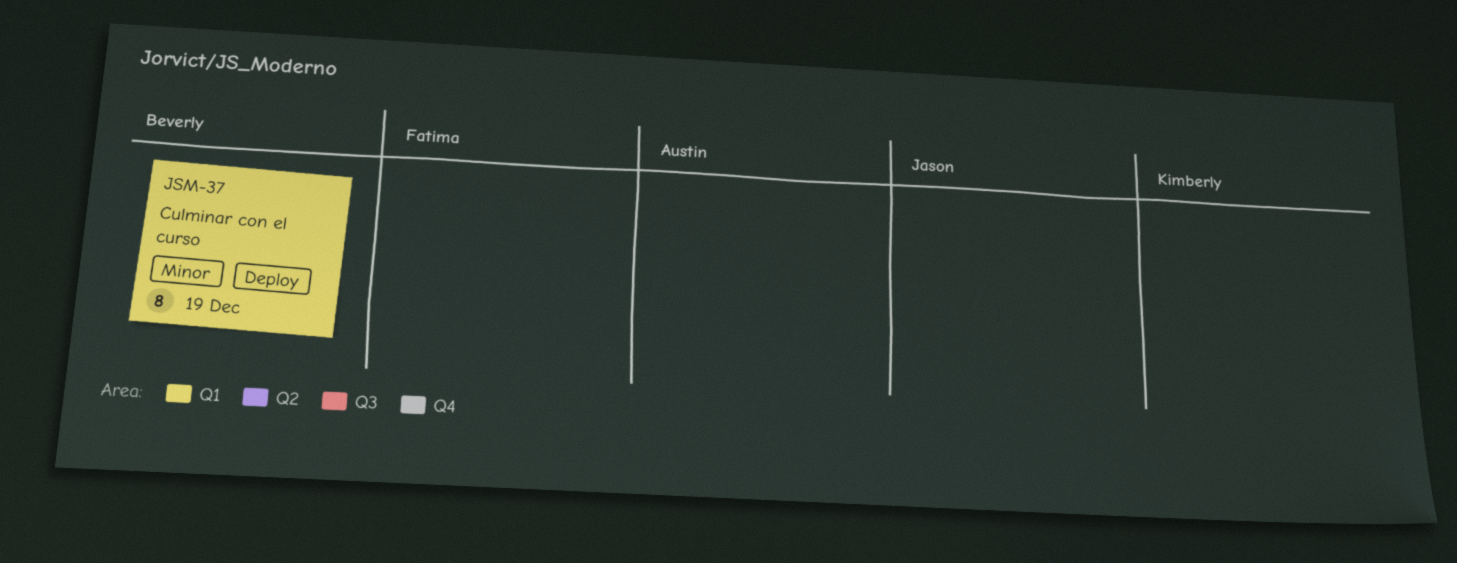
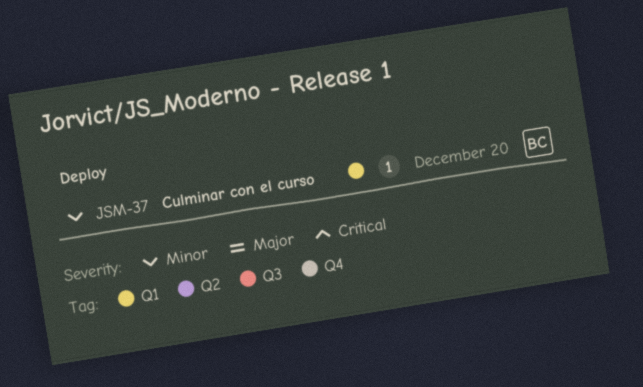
JSM-37, estimate: 8 -> 1
JSM-37, due: Dec 19 -> Dec 20

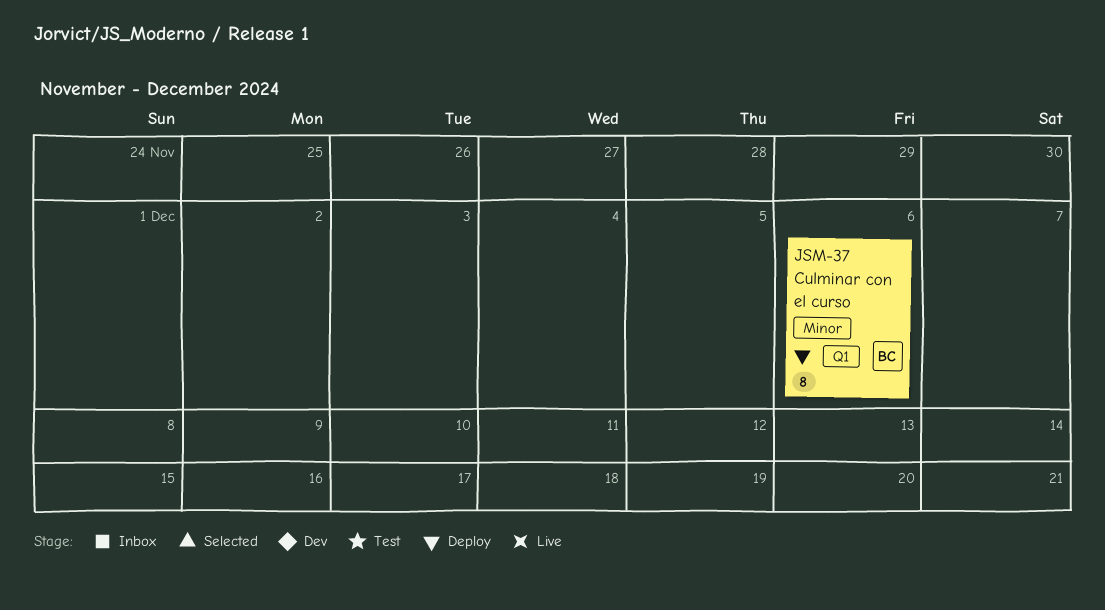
JSM-37, estimate: 1 -> 8
JSM-37, due: Dec 20 -> Dec 6

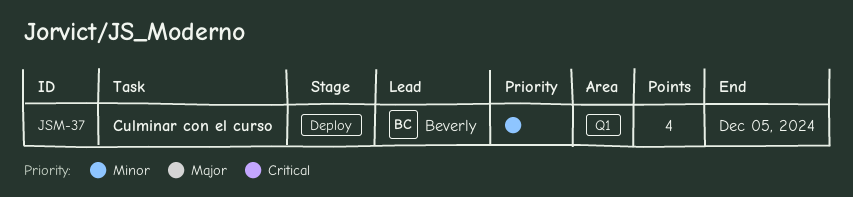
JSM-37, estimate: 8 -> 4
JSM-37, due: Dec 6 -> Dec 5

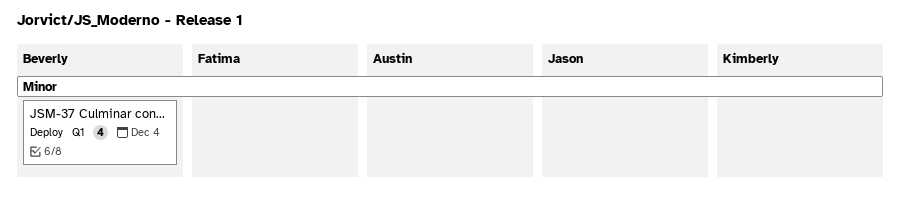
JSM-37, due: Dec 5 -> Dec 4

